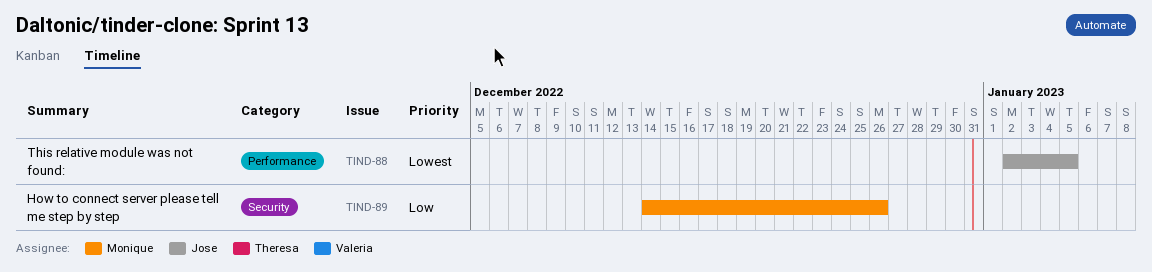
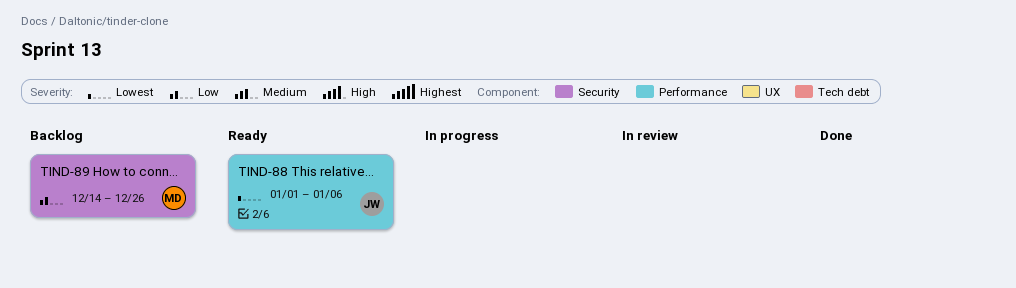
TIND-88, start: Jan 2 -> Jan 1
TIND-88, due: Jan 5 -> Jan 6

